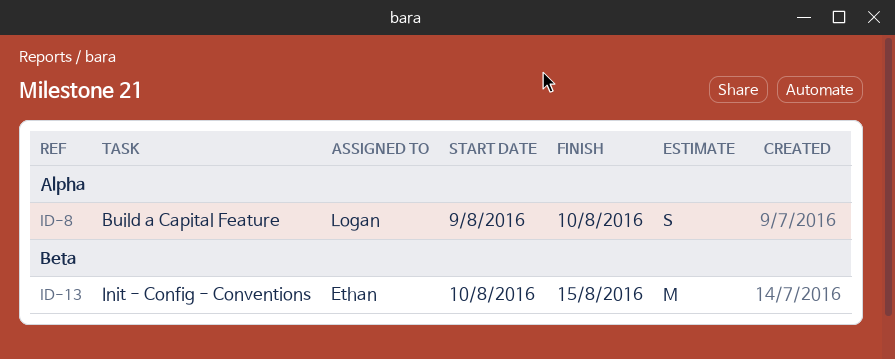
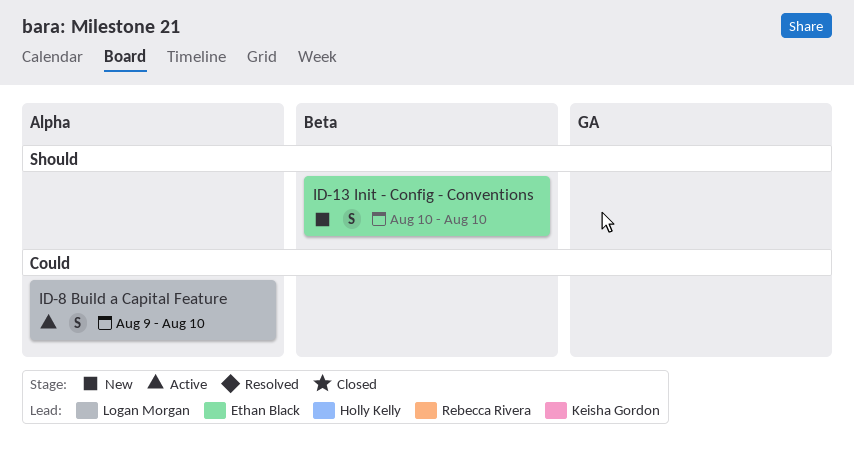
ID-13, estimate: M -> S
ID-13, due: Aug 15 -> Aug 10

